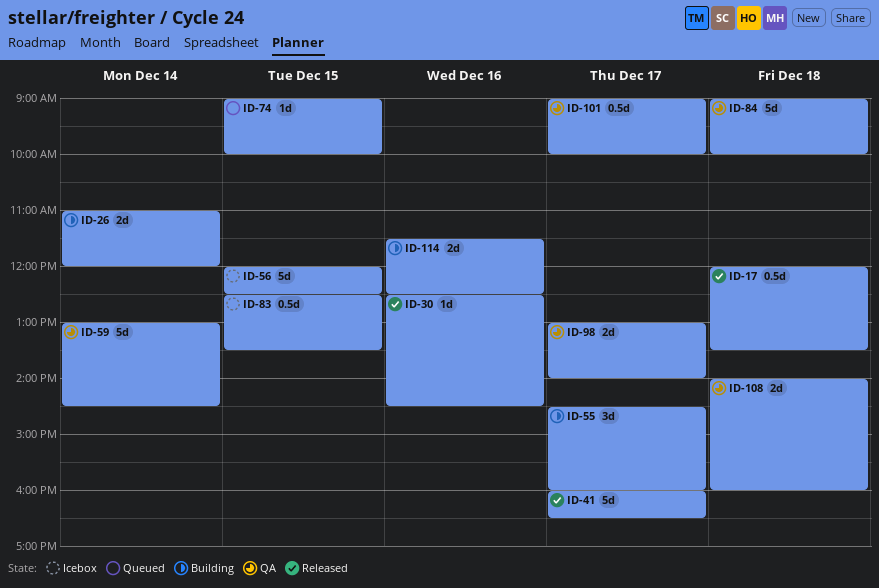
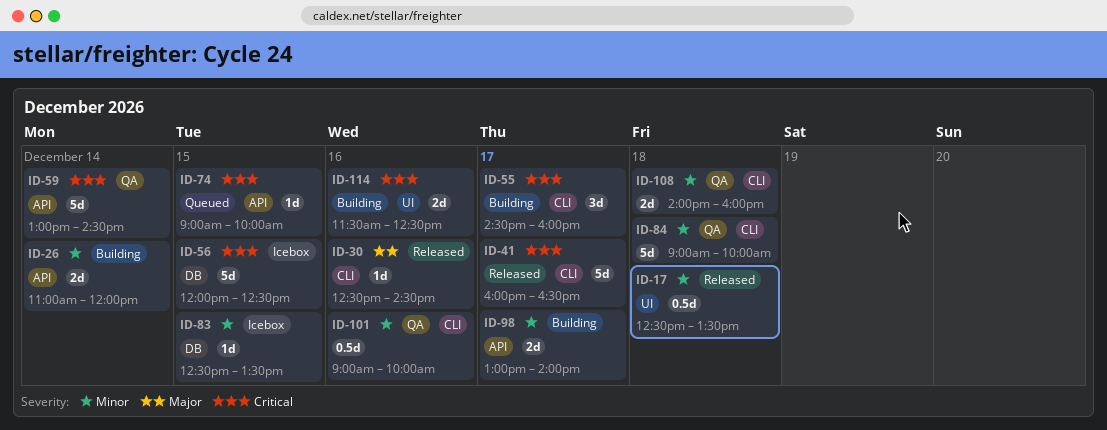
ID-17, begins: 12:00 -> 12:30
ID-83, estimate: 0.5d -> 1d
ID-98, status: QA -> Building
ID-101, day: Dec 17 -> Dec 16

